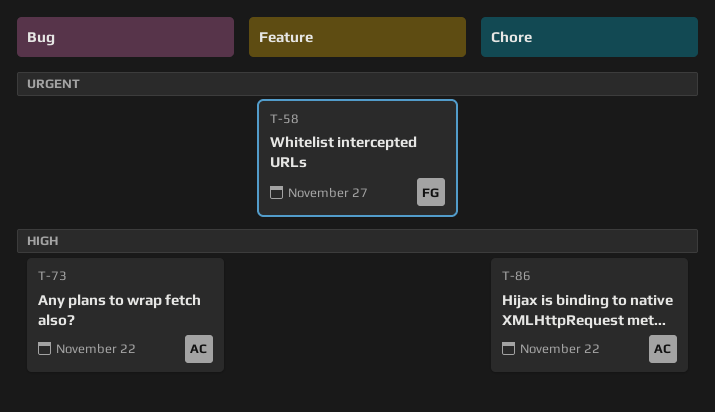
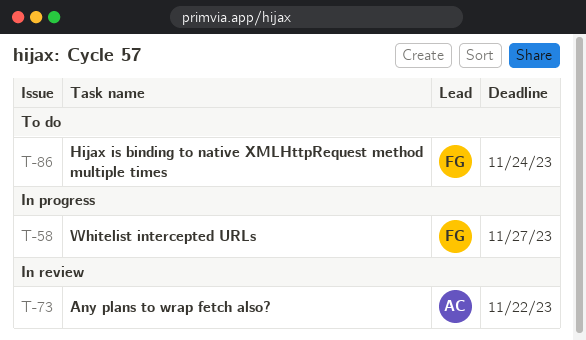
T-86, owner: AC -> FG
T-86, due: Nov 22 -> Nov 24

